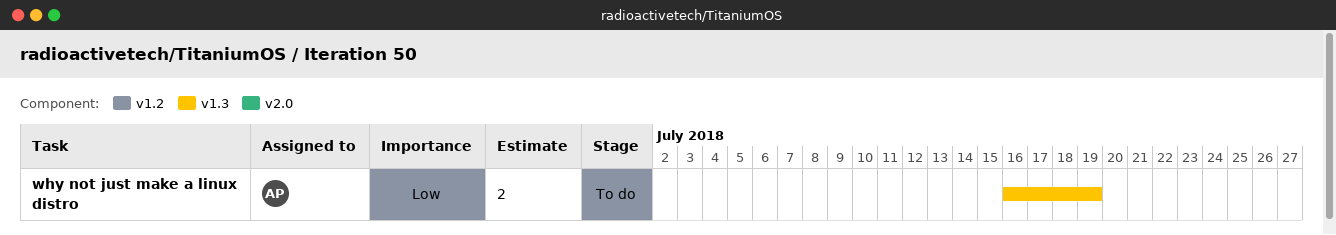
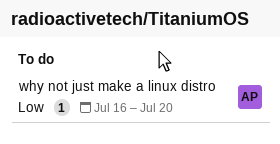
why not just make a linux distro, estimate: 2 -> 1
why not just make a linux distro, due: Jul 19 -> Jul 20

